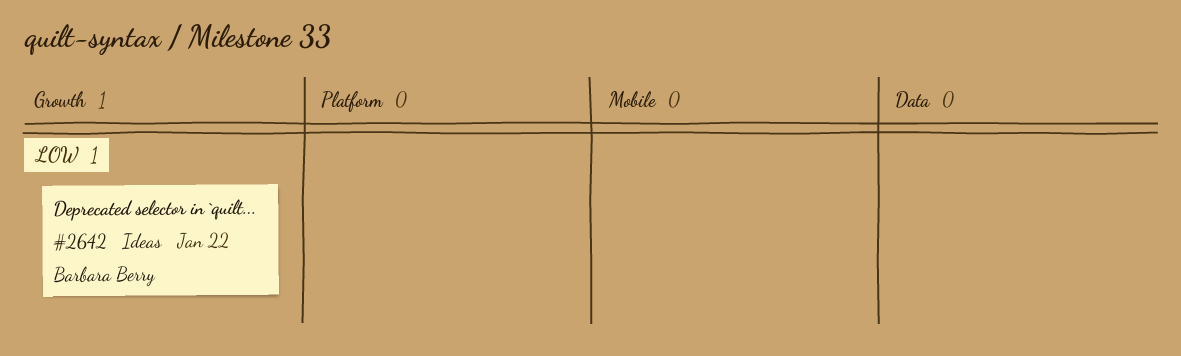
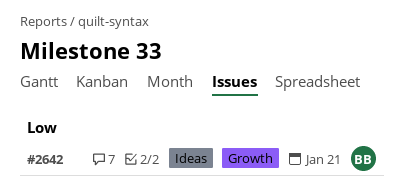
#2642, due: Jan 22 -> Jan 21

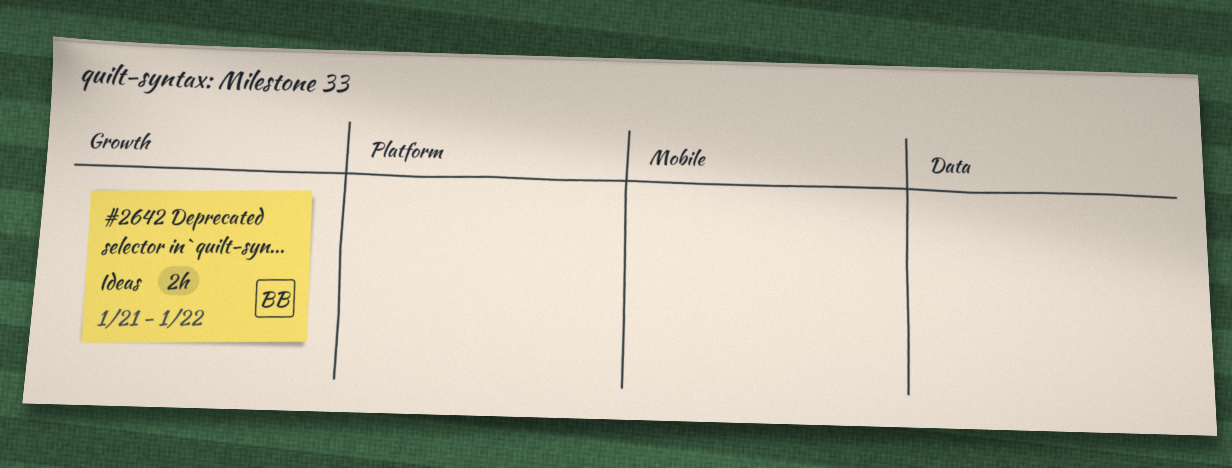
#2642, due: Jan 21 -> Jan 22

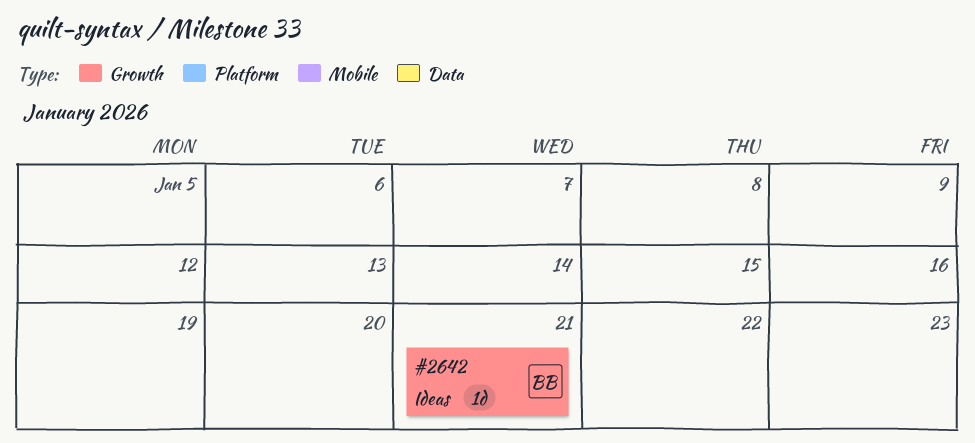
#2642, estimate: 2h -> 1d
#2642, due: Jan 22 -> Jan 21

